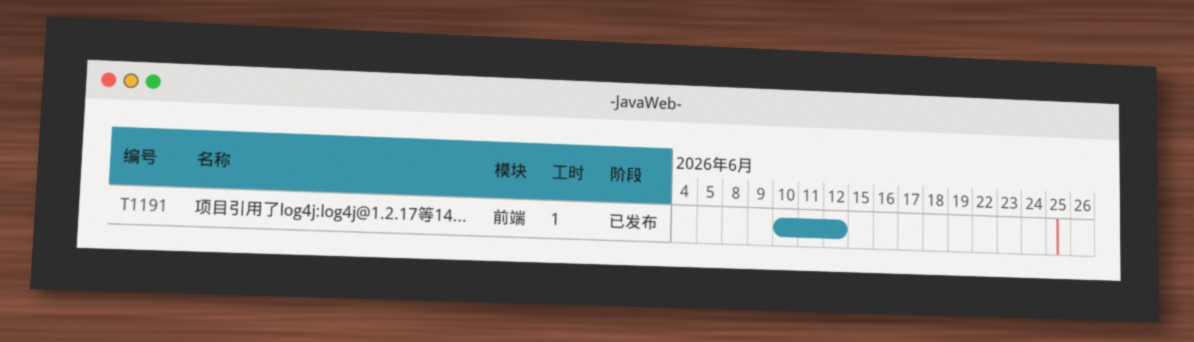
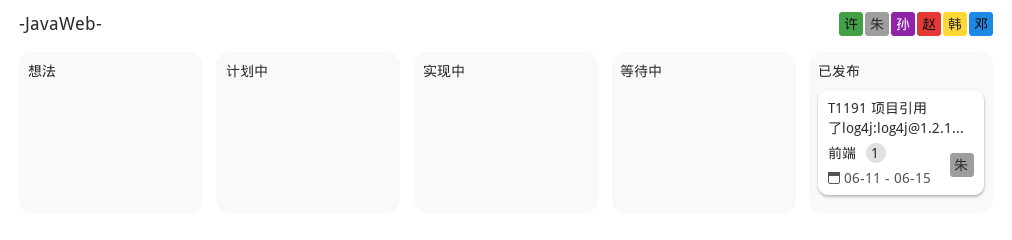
T1191, start: Jun 10 -> Jun 11
T1191, due: Jun 12 -> Jun 15

